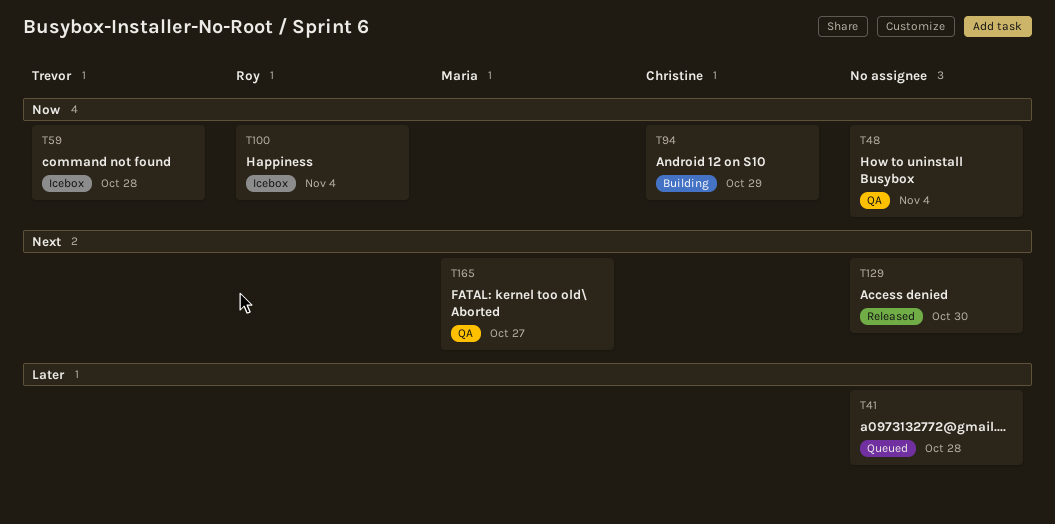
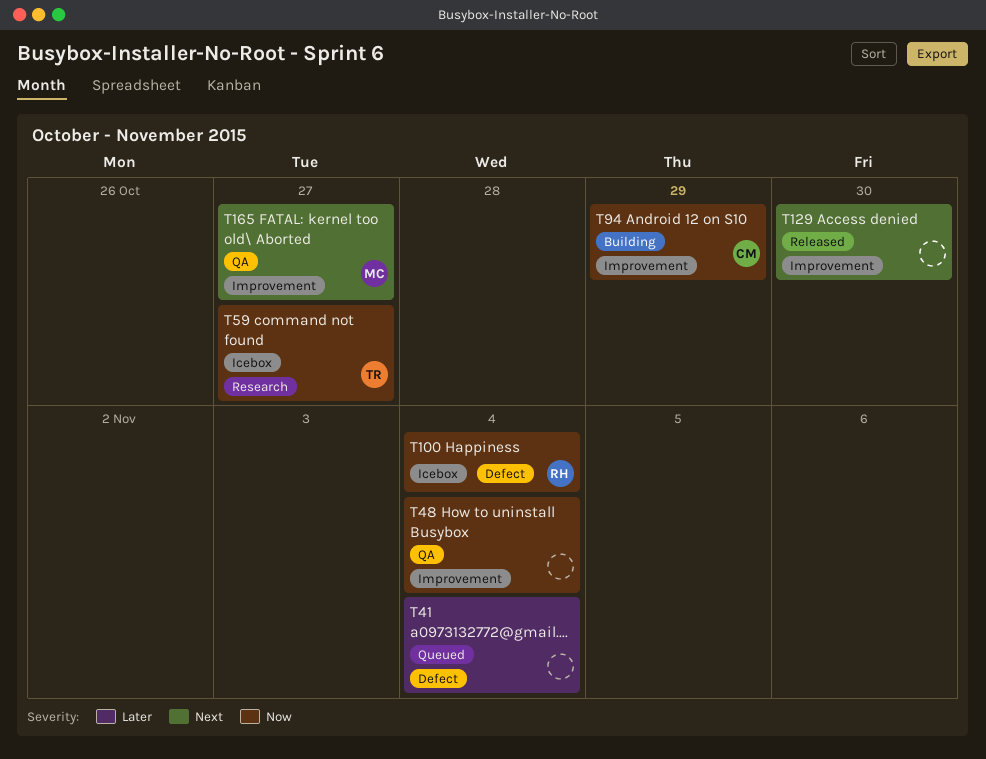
T41, due: Oct 28 -> Nov 4
T59, due: Oct 28 -> Oct 27

